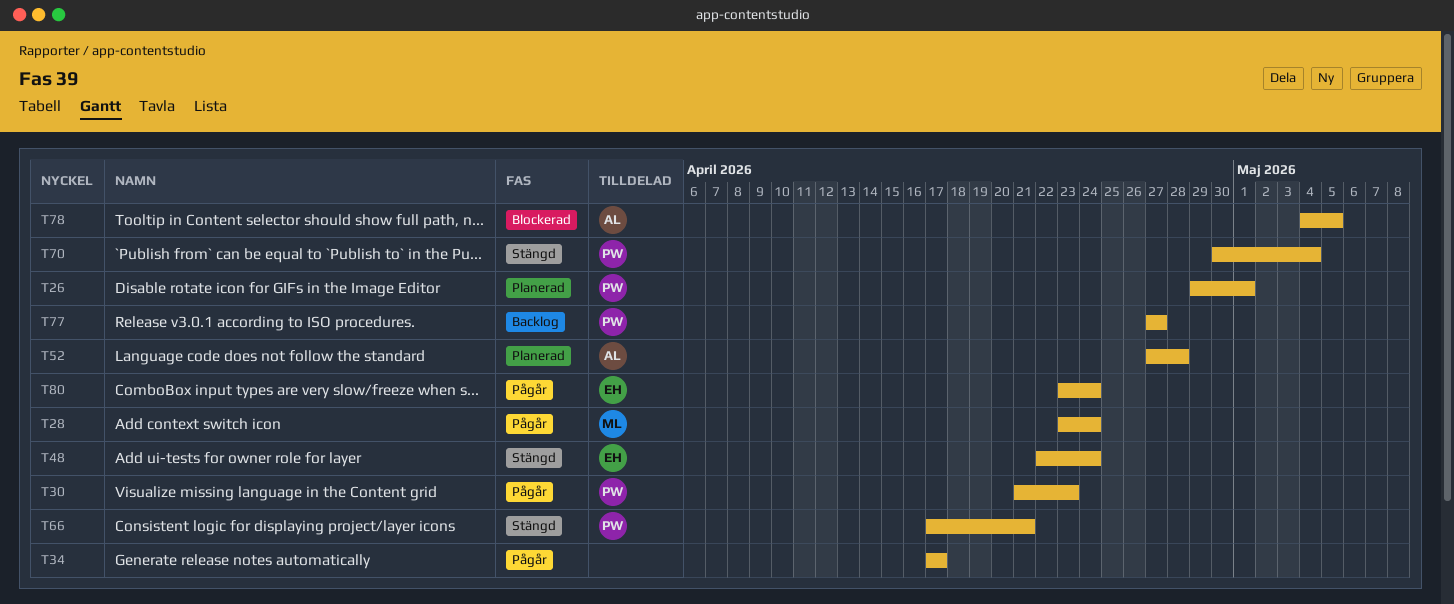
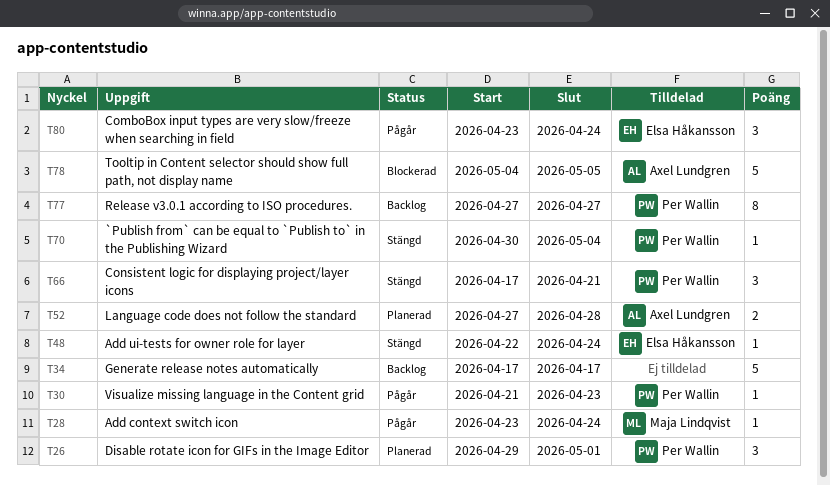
T34, status: Pågår -> Backlog

